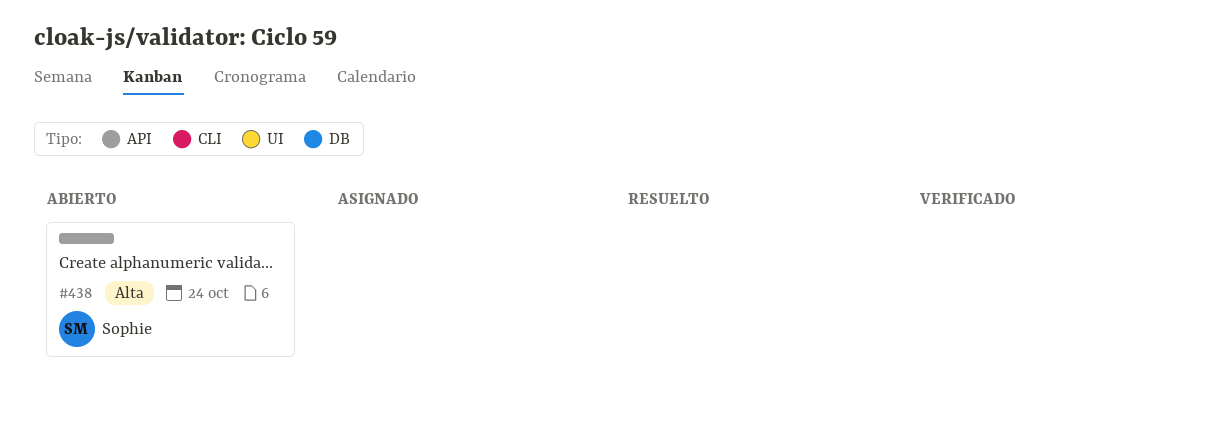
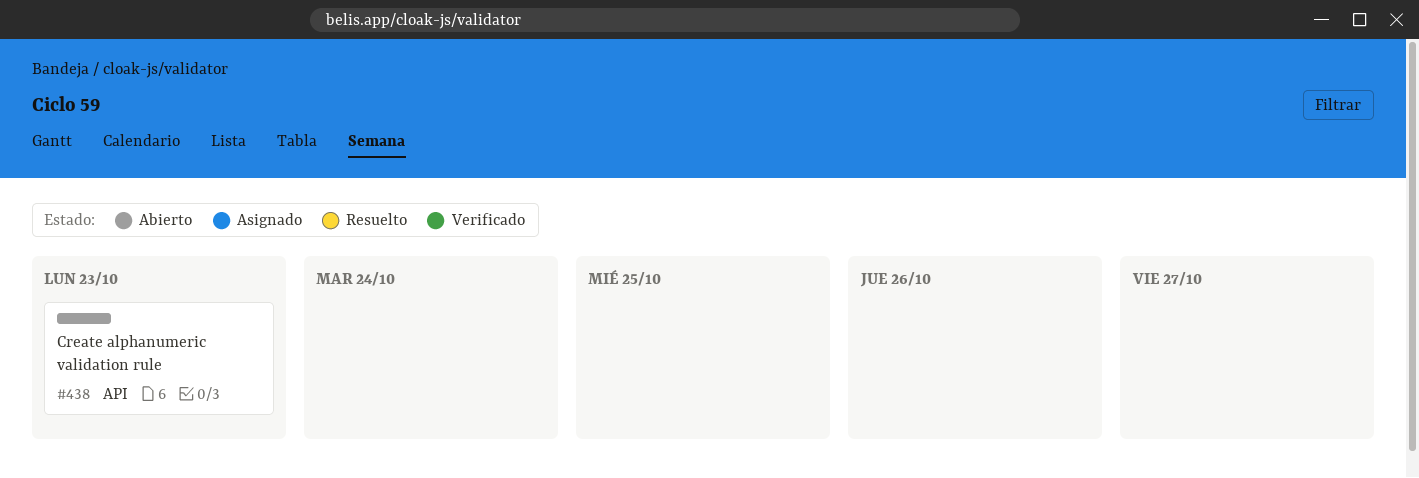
#438, due: Oct 24 -> Oct 23

